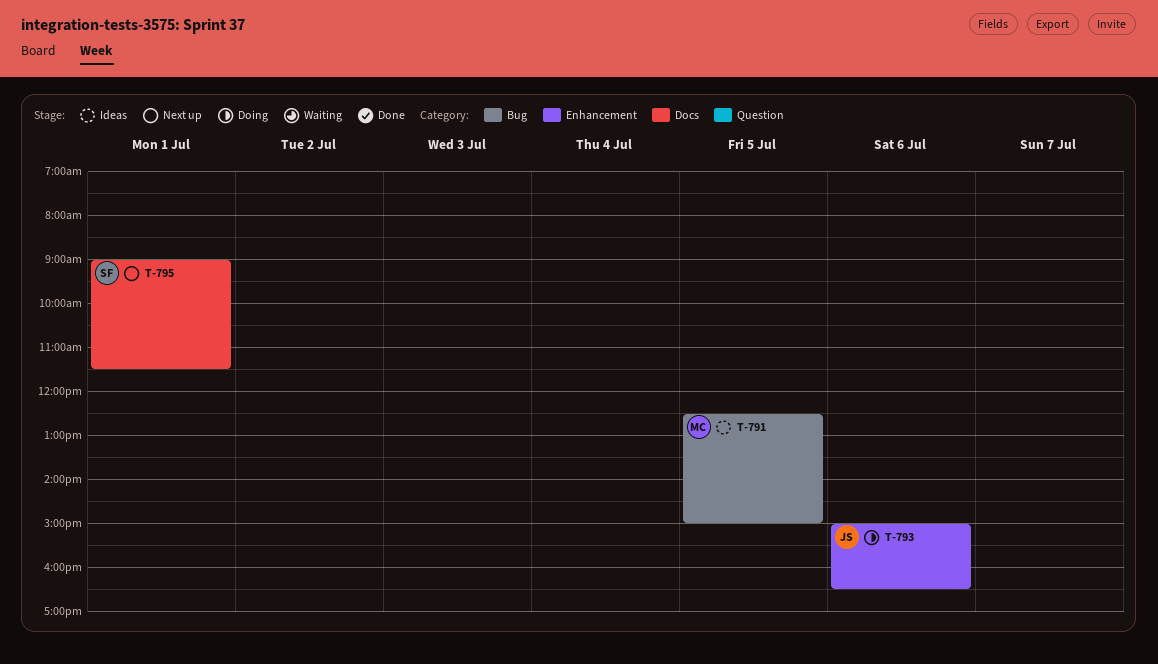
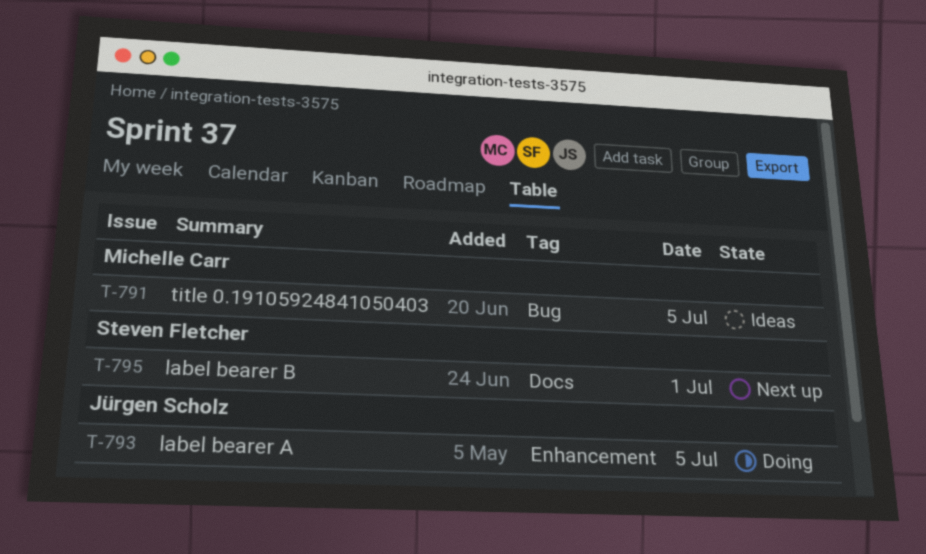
T-793, day: Jul 6 -> Jul 5

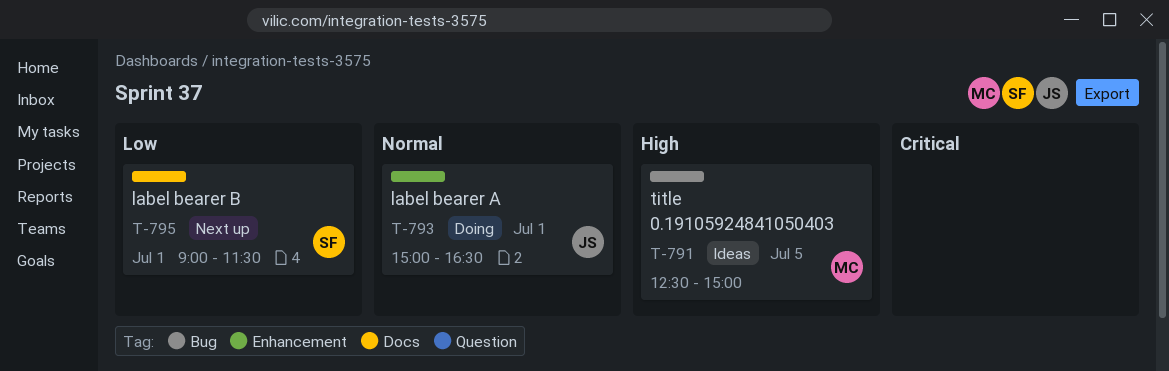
T-793, day: Jul 5 -> Jul 1

